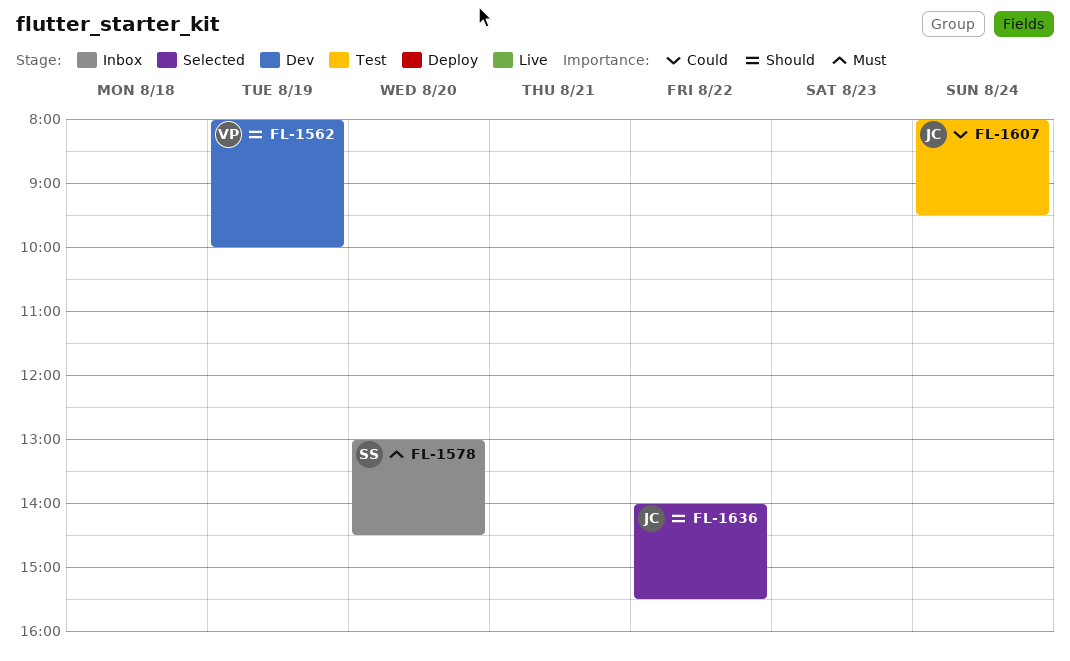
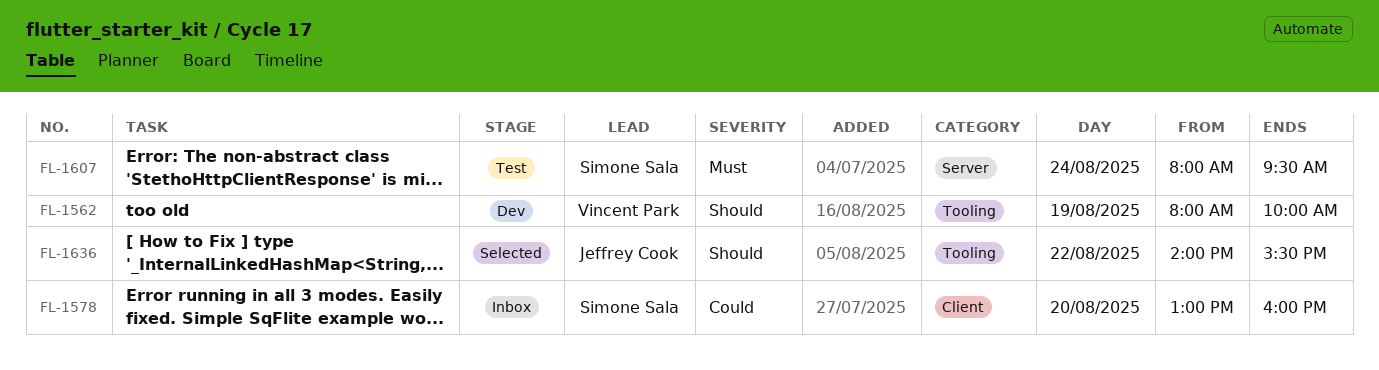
FL-1578, priority: Must -> Could
FL-1578, ends: 14:30 -> 16:00
FL-1607, owner: Jeffrey Cook -> Simone Sala
FL-1607, priority: Could -> Must

